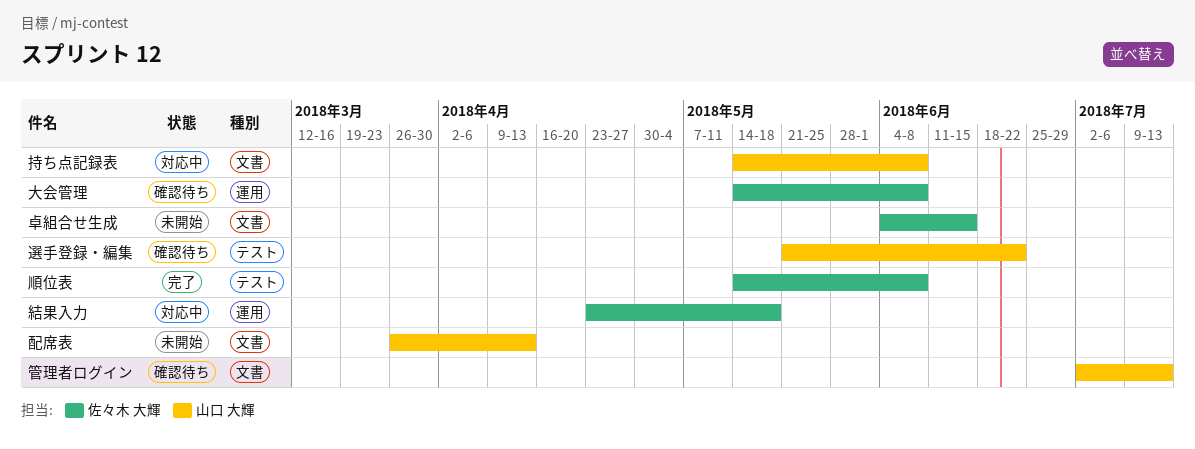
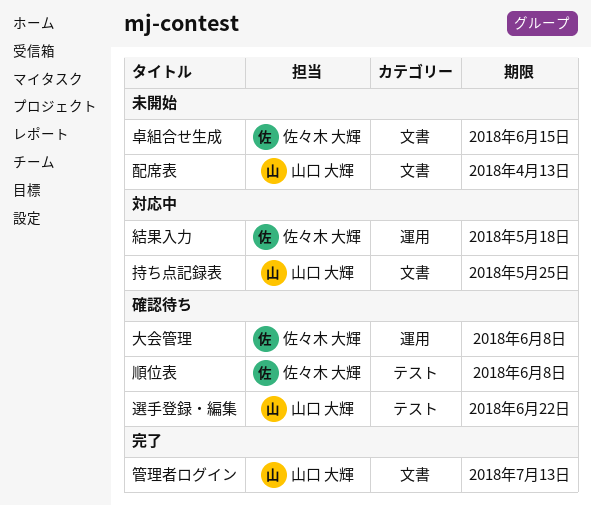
持ち点記録表, due: Jun 8 -> May 25
管理者ログイン, status: 確認待ち -> 完了
順位表, status: 完了 -> 確認待ち

